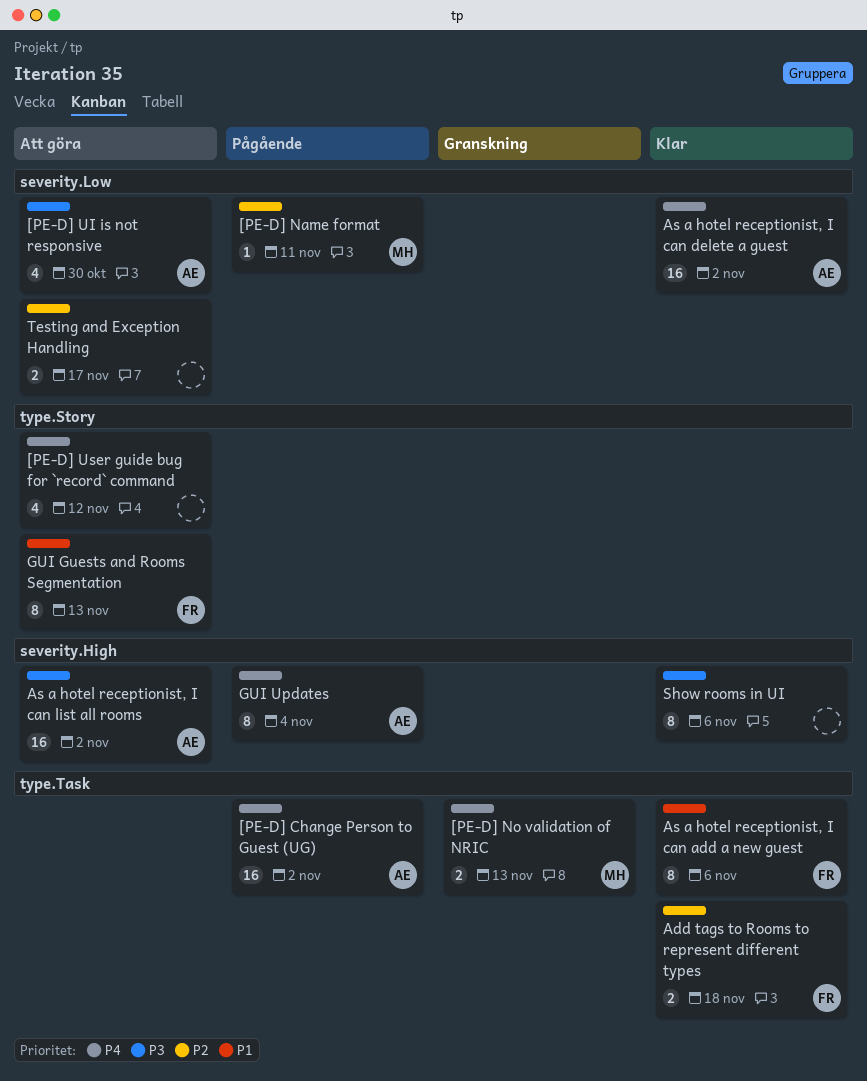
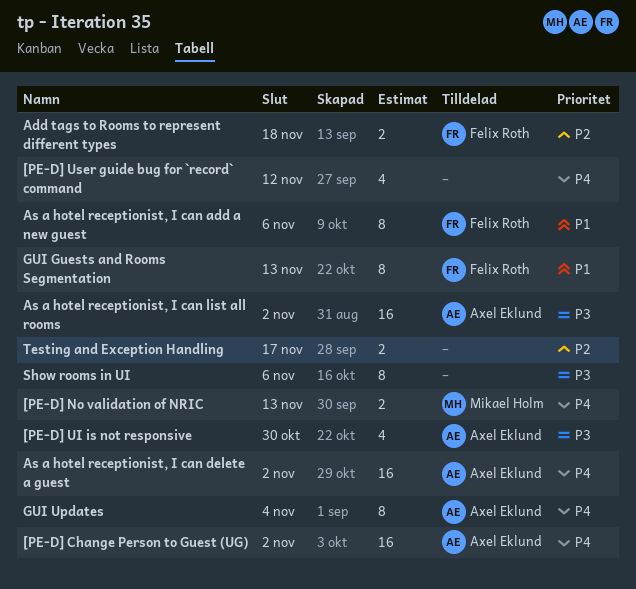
[PE-D] Name format: present -> none

